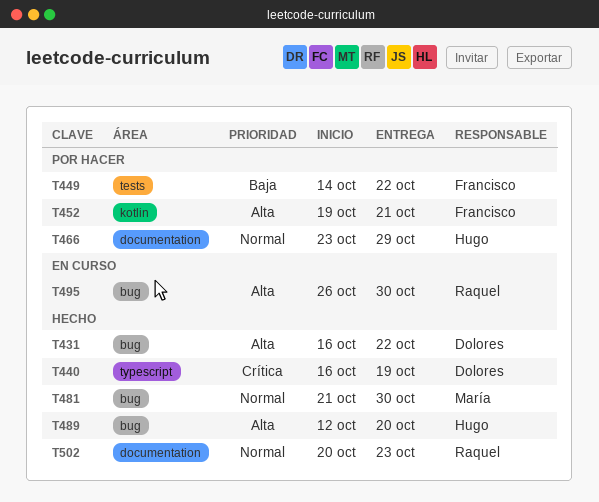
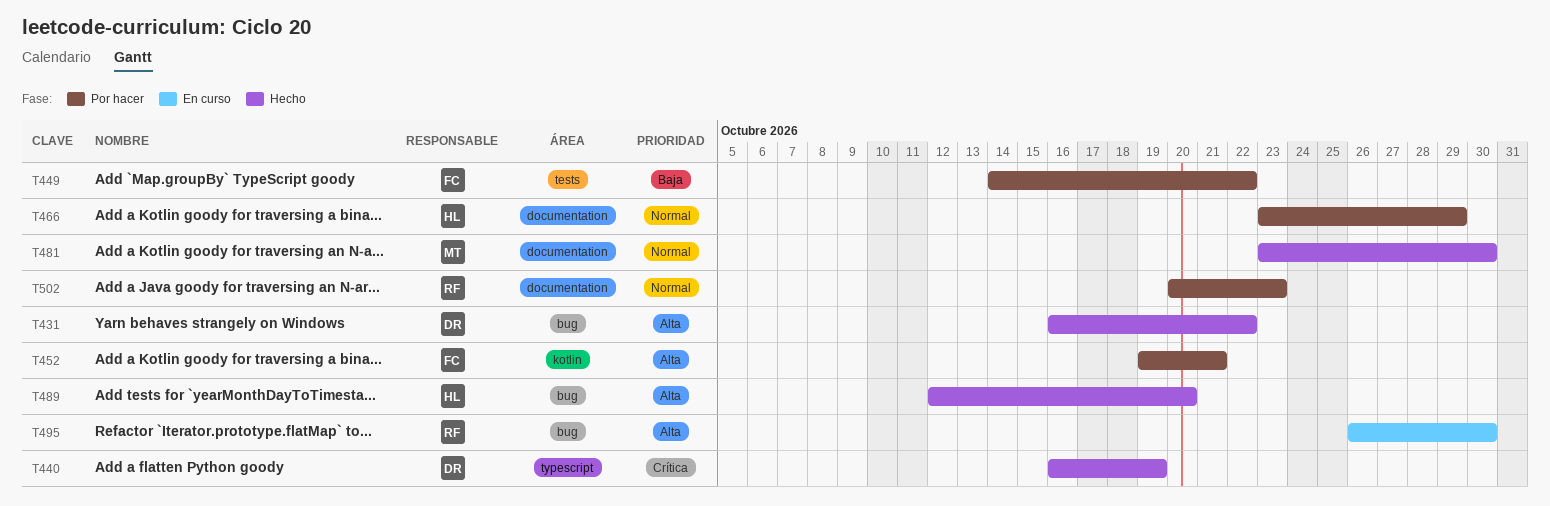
T481, label: bug -> documentation
T481, start: Oct 21 -> Oct 23
T502, status: Hecho -> Por hacer

